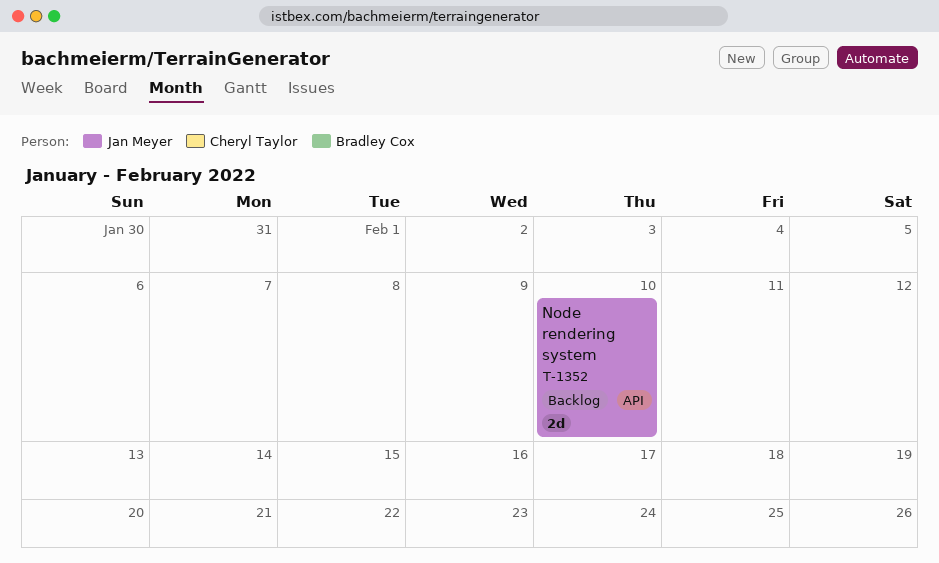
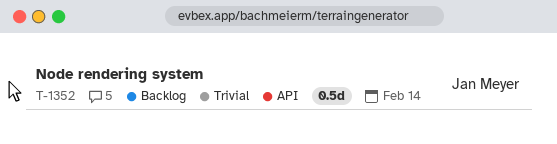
T-1352, estimate: 2d -> 0.5d
T-1352, due: Feb 10 -> Feb 14

